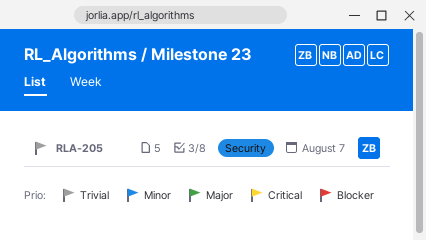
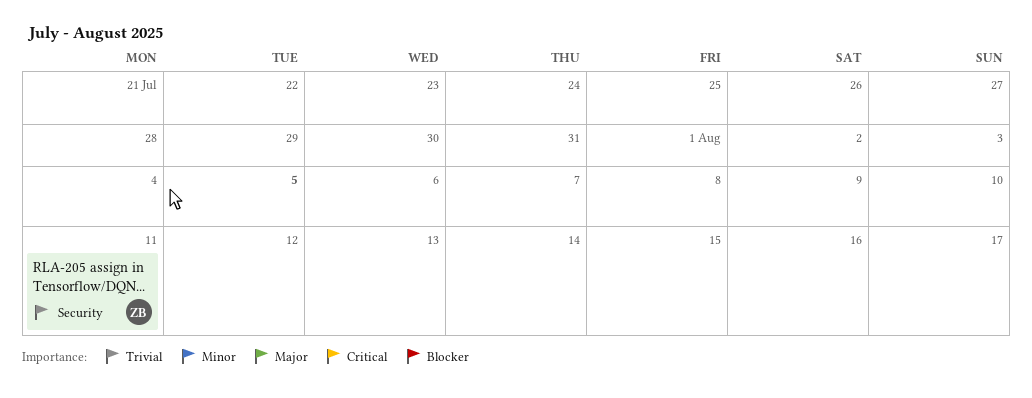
RLA-205, due: Aug 7 -> Aug 11

